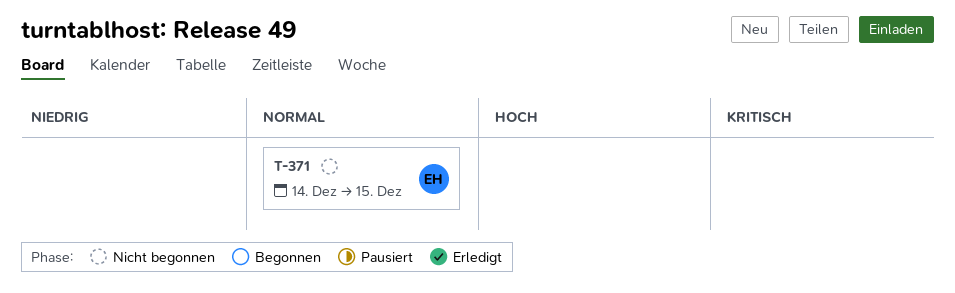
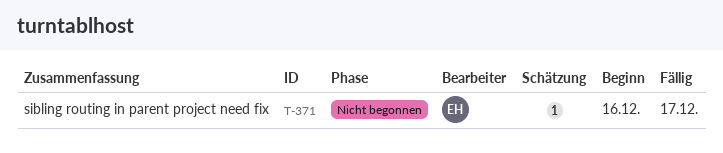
T-371, start: Dec 14 -> Dec 16
T-371, due: Dec 15 -> Dec 17

